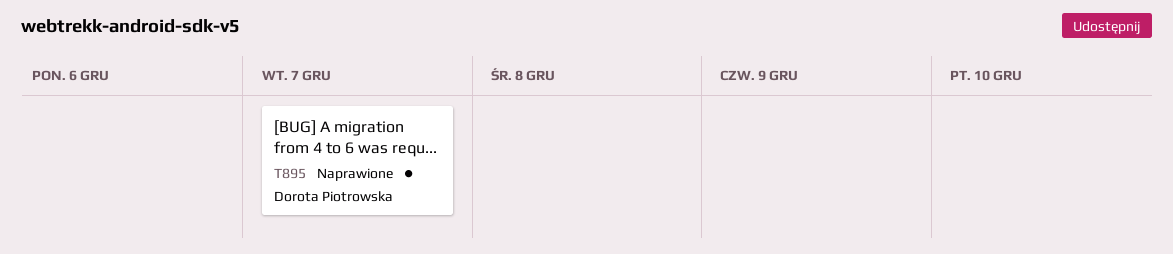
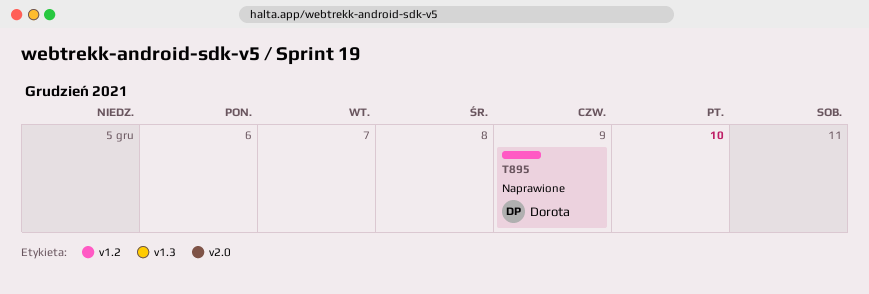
T895, due: Dec 7 -> Dec 9

